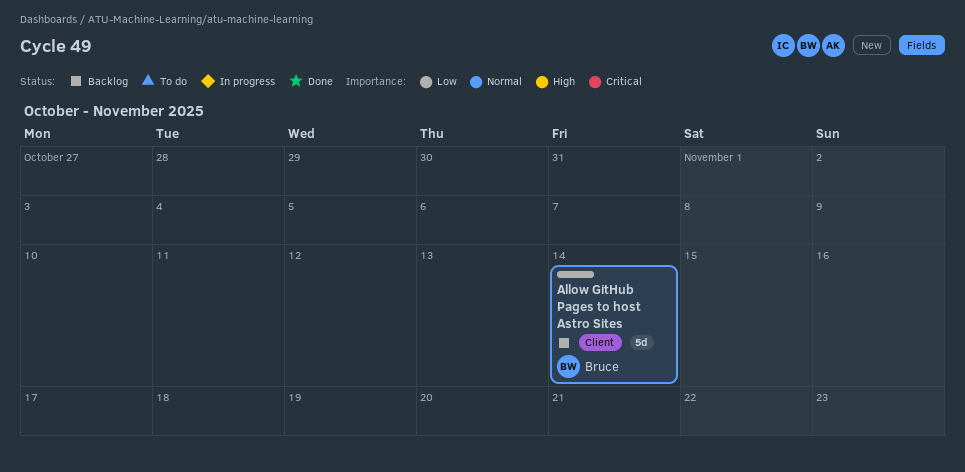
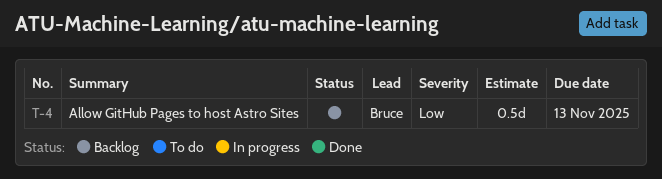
Allow GitHub Pages to host Astro Sites, estimate: 5d -> 0.5d
Allow GitHub Pages to host Astro Sites, due: Nov 14 -> Nov 13

